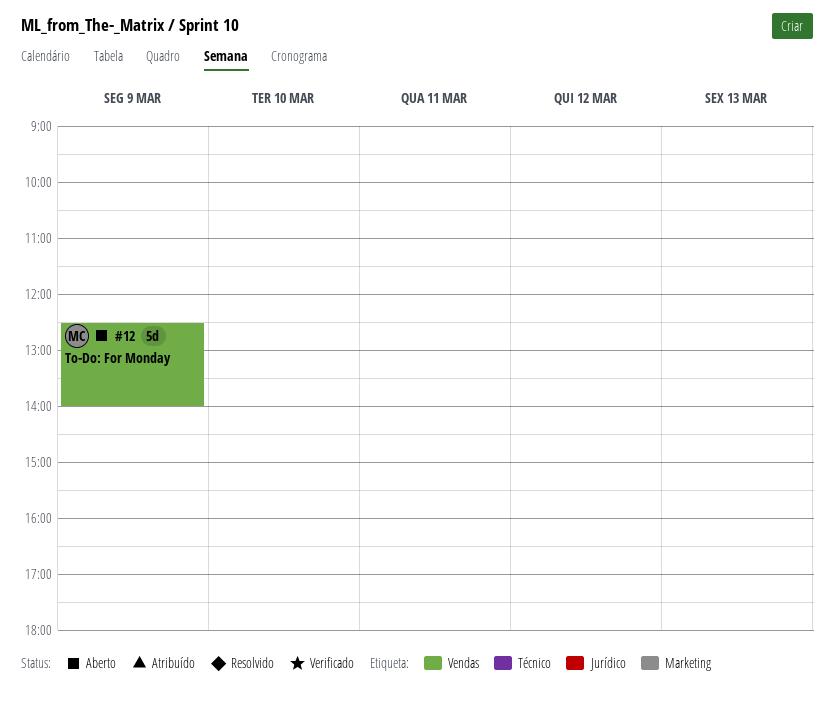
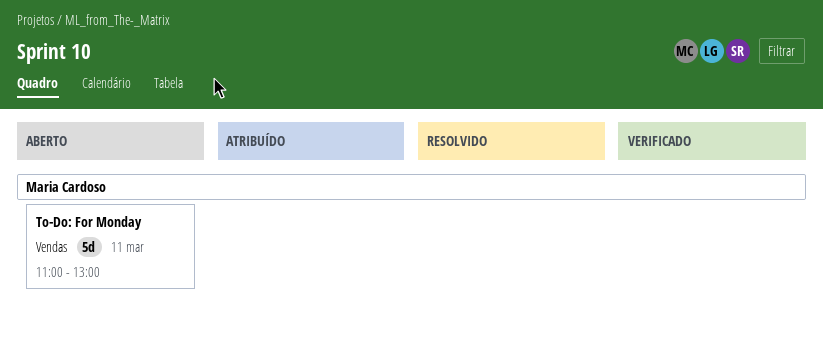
To-Do: For Monday, day: Mar 9 -> Mar 11
To-Do: For Monday, begins: 12:30 -> 11:00
To-Do: For Monday, ends: 14:00 -> 13:00

